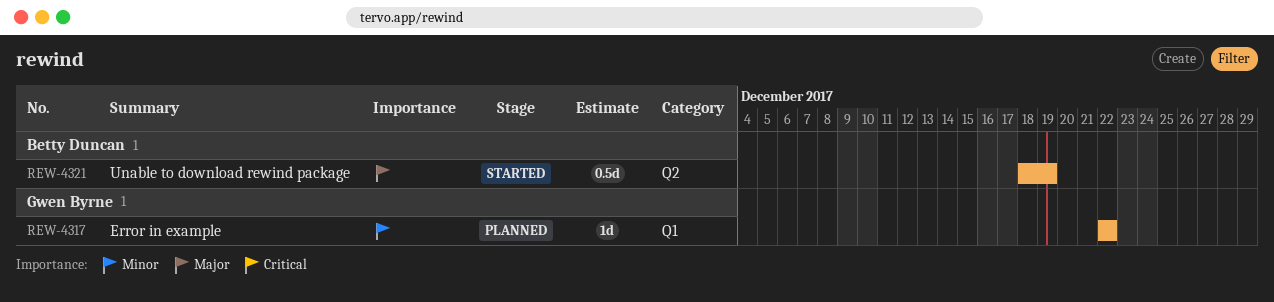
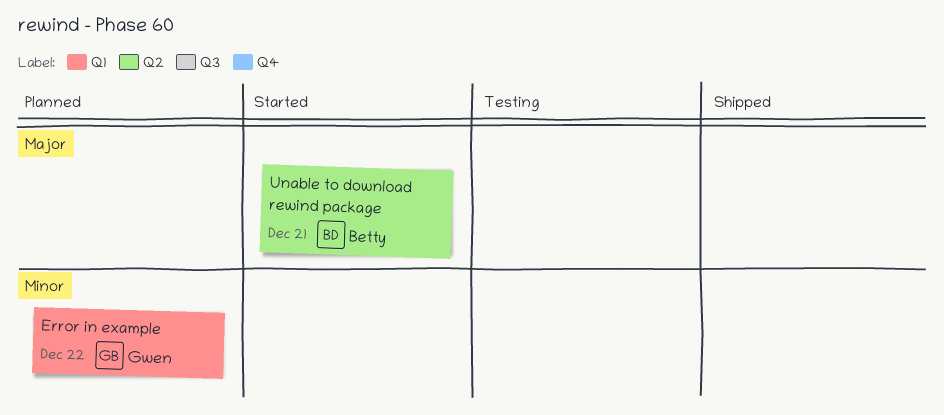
Unable to download rewind package, due: Dec 19 -> Dec 21

